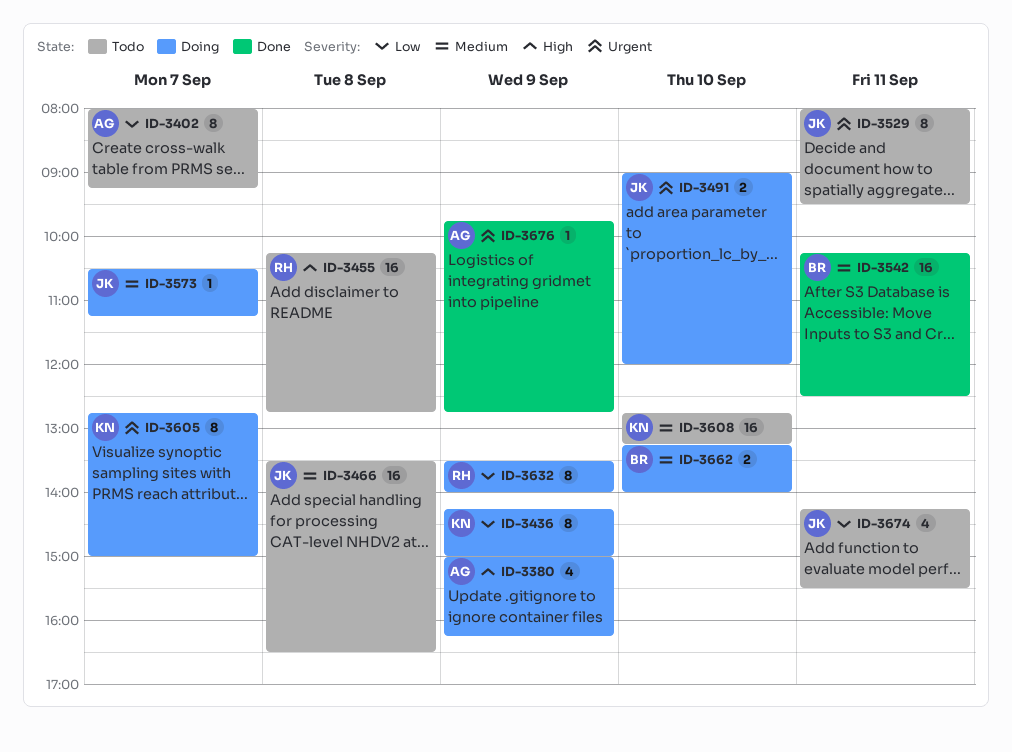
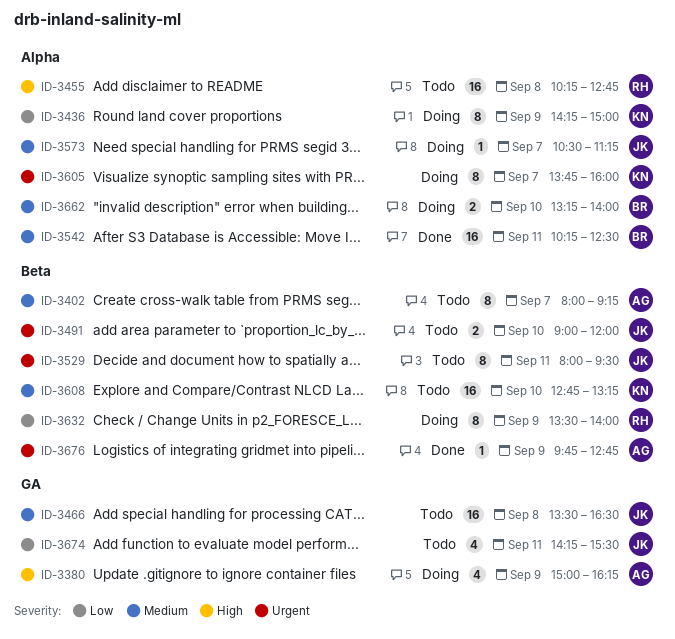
ID-3402, priority: Low -> Medium
ID-3491, status: Doing -> Todo
ID-3605, begins: 12:45 -> 13:45
ID-3605, ends: 15:00 -> 16:00

